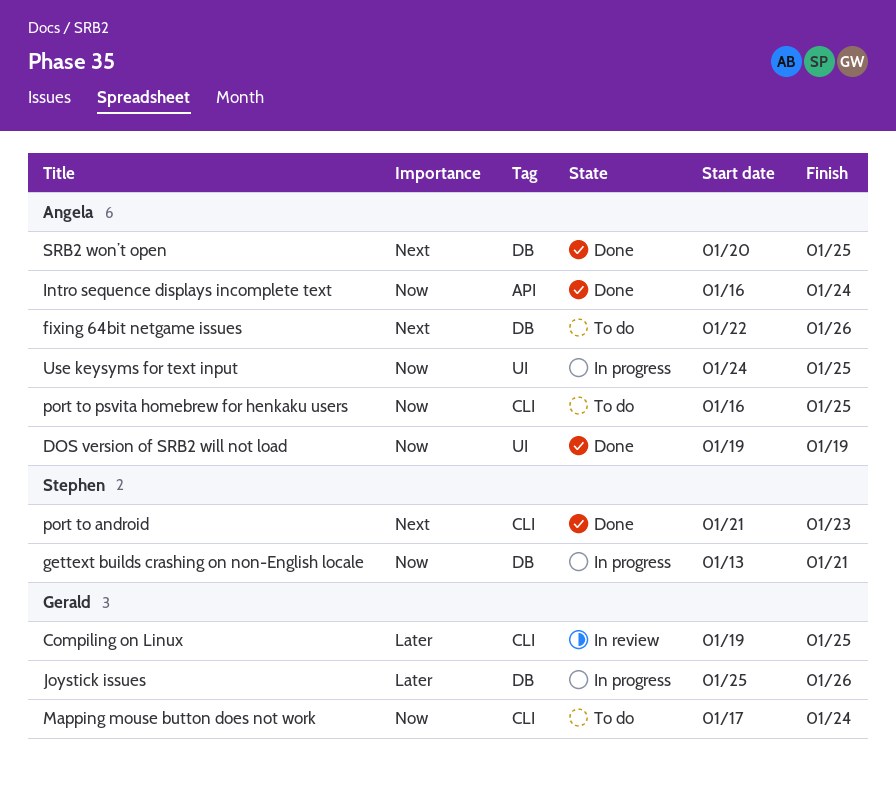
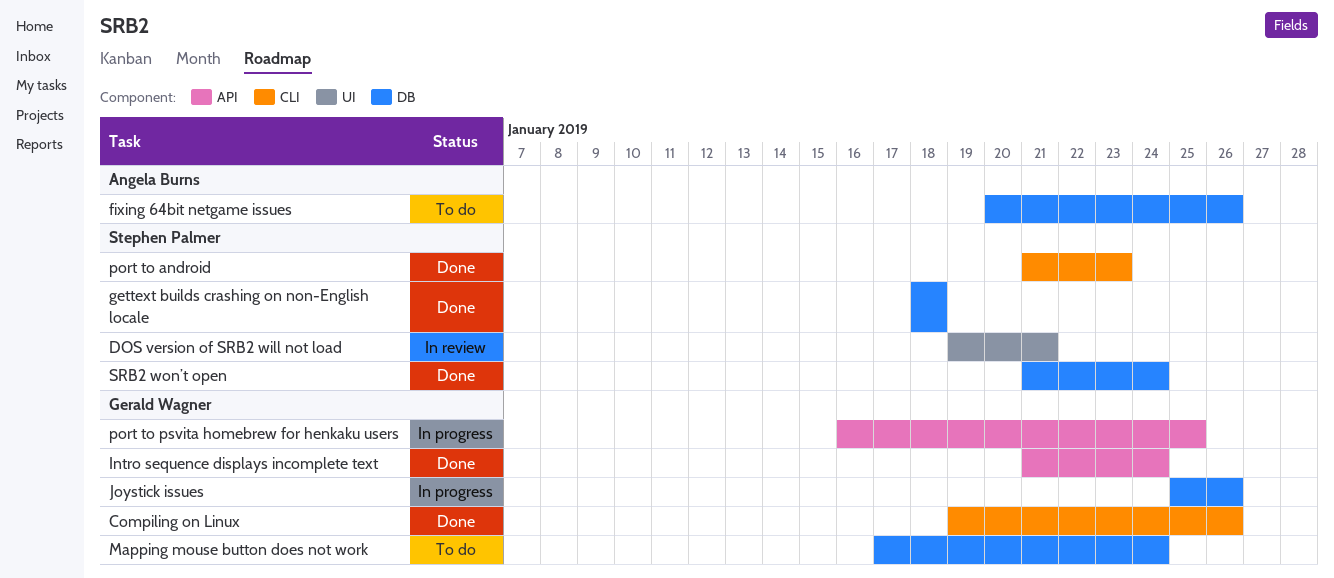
Compiling on Linux, status: In review -> Done
Compiling on Linux, due: Jan 25 -> Jan 26
DOS version of SRB2 will not load, status: Done -> In review
DOS version of SRB2 will not load, owner: Angela Burns -> Stephen Palmer
DOS version of SRB2 will not load, due: Jan 19 -> Jan 21
fixing 64bit netgame issues, start: Jan 22 -> Jan 20
gettext builds crashing on non-English locale, status: In progress -> Done
gettext builds crashing on non-English locale, start: Jan 13 -> Jan 18
gettext builds crashing on non-English locale, due: Jan 21 -> Jan 18
Intro sequence displays incomplete text, owner: Angela Burns -> Gerald Wagner
Intro sequence displays incomplete text, start: Jan 16 -> Jan 21
Mapping mouse button does not work, label: CLI -> DB
port to psvita homebrew for henkaku users, status: To do -> In progress
port to psvita homebrew for henkaku users, owner: Angela Burns -> Gerald Wagner
port to psvita homebrew for henkaku users, label: CLI -> API
SRB2 won’t open, owner: Angela Burns -> Stephen Palmer
SRB2 won’t open, start: Jan 20 -> Jan 21
SRB2 won’t open, due: Jan 25 -> Jan 24
Use keysyms for text input: present -> none

